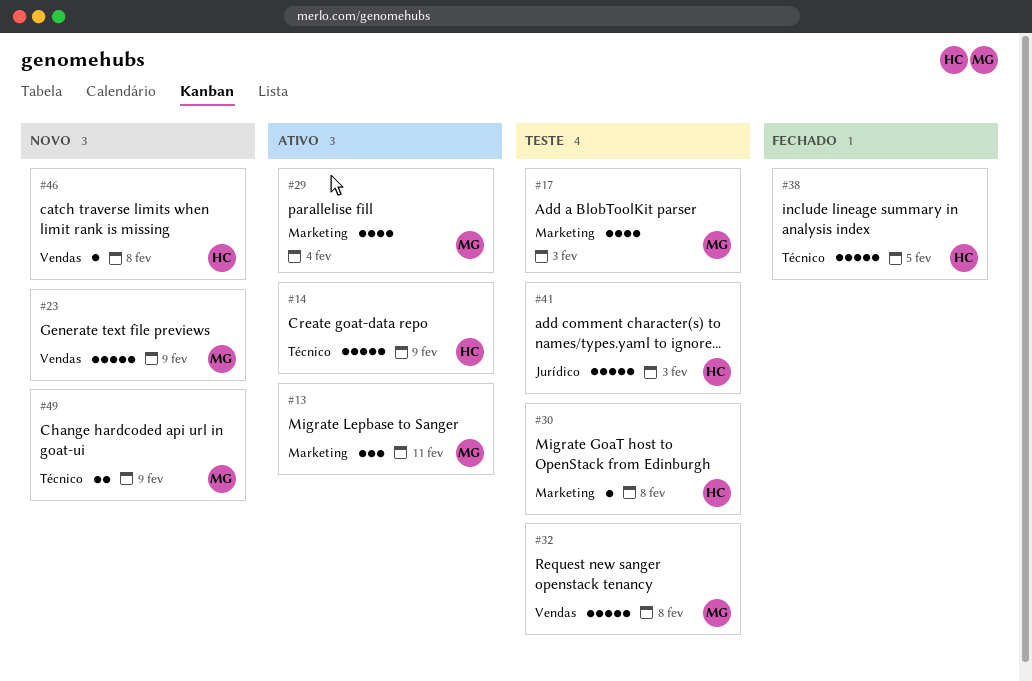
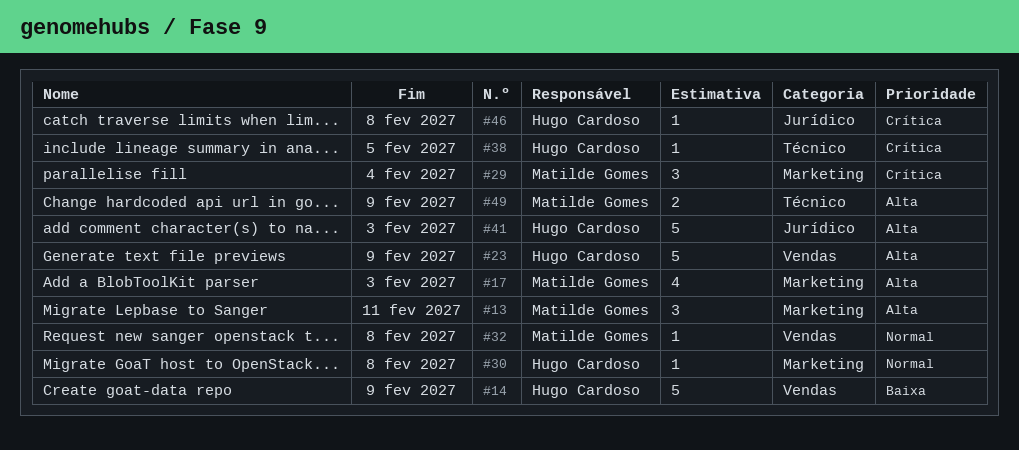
#14, label: Técnico -> Vendas
#23, owner: Matilde Gomes -> Hugo Cardoso
#29, estimate: 4 -> 3
#32, estimate: 5 -> 1
#38, estimate: 5 -> 1
#46, label: Vendas -> Jurídico

